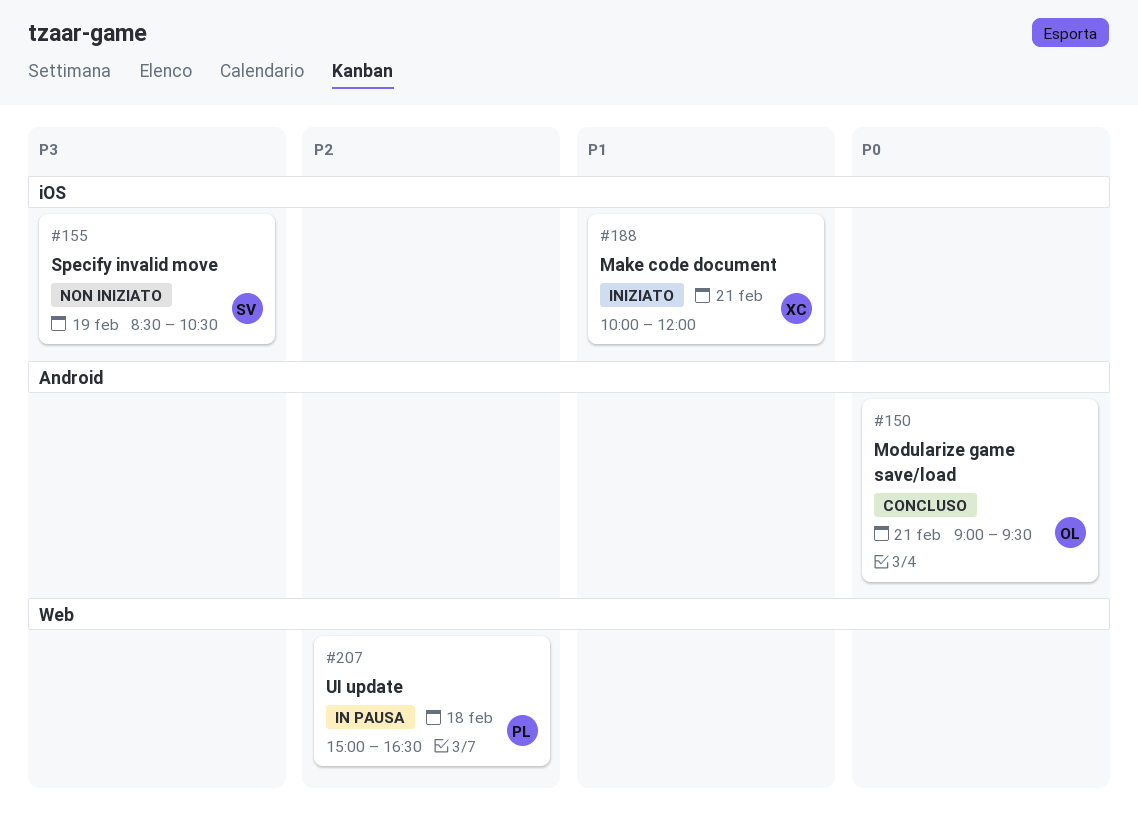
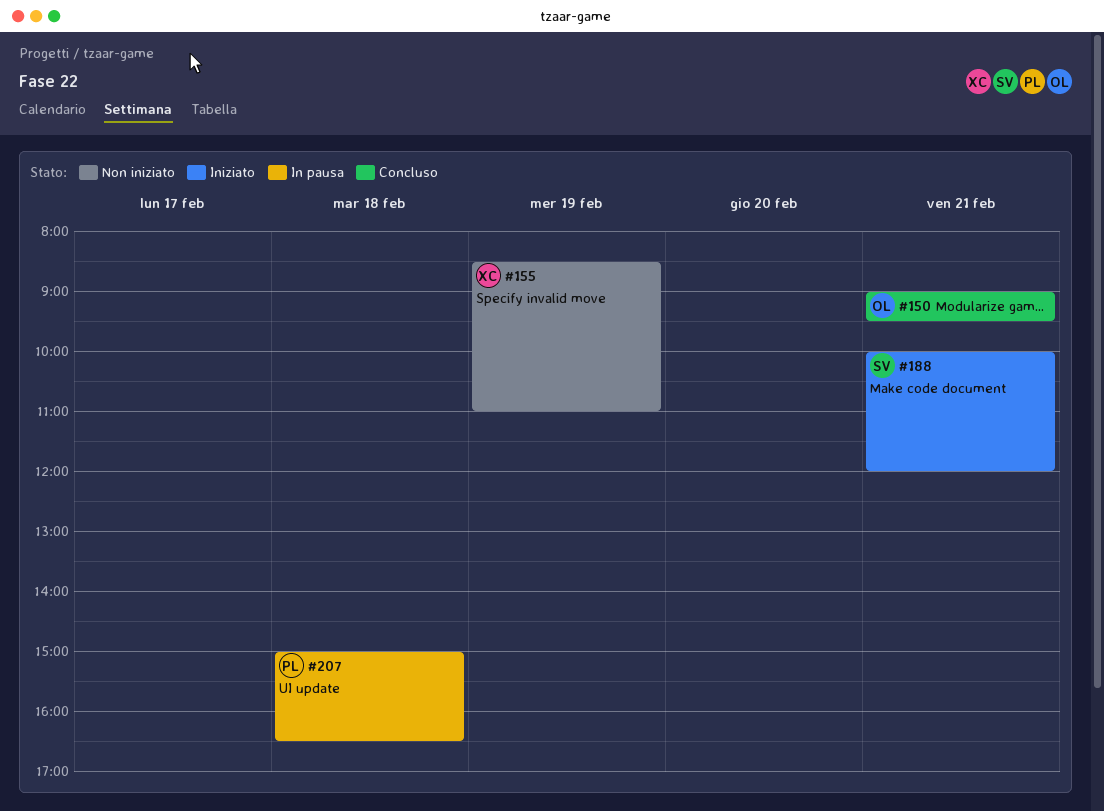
#155, owner: SV -> XC
#155, ends: 10:30 -> 11:00
#188, owner: XC -> SV

